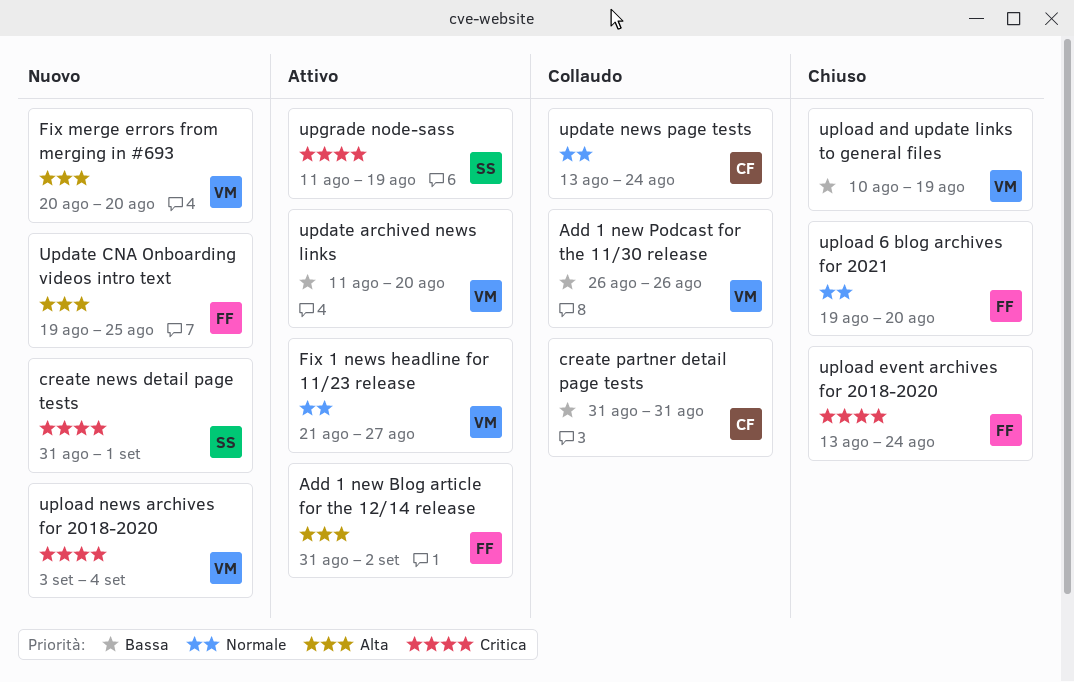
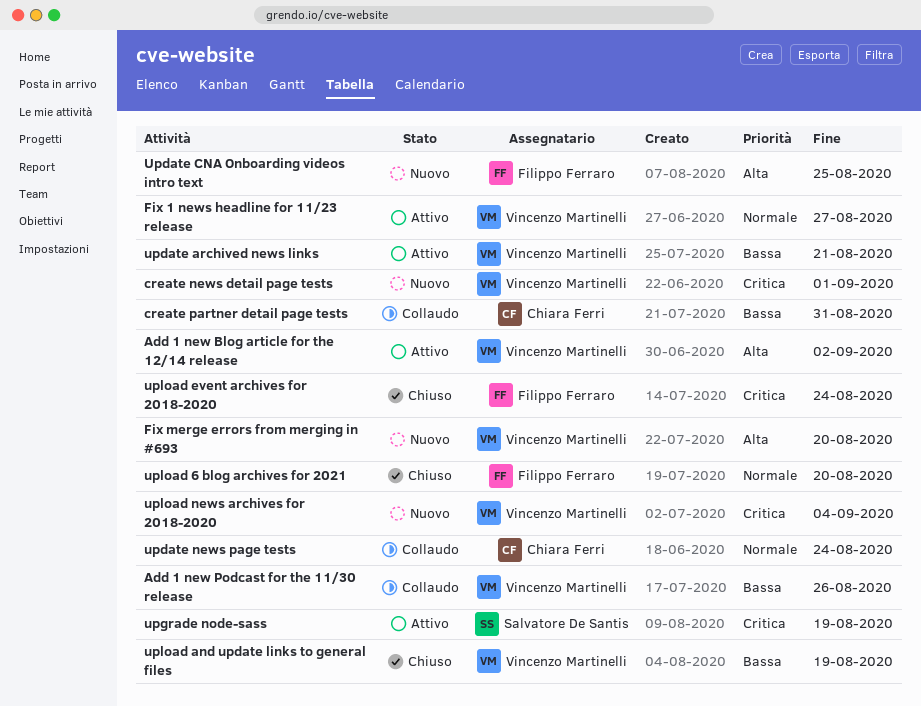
Add 1 new Blog article for the 12/14 release, owner: Filippo Ferraro -> Vincenzo Martinelli
create news detail page tests, owner: Salvatore De Santis -> Vincenzo Martinelli
update archived news links, due: Aug 20 -> Aug 21

